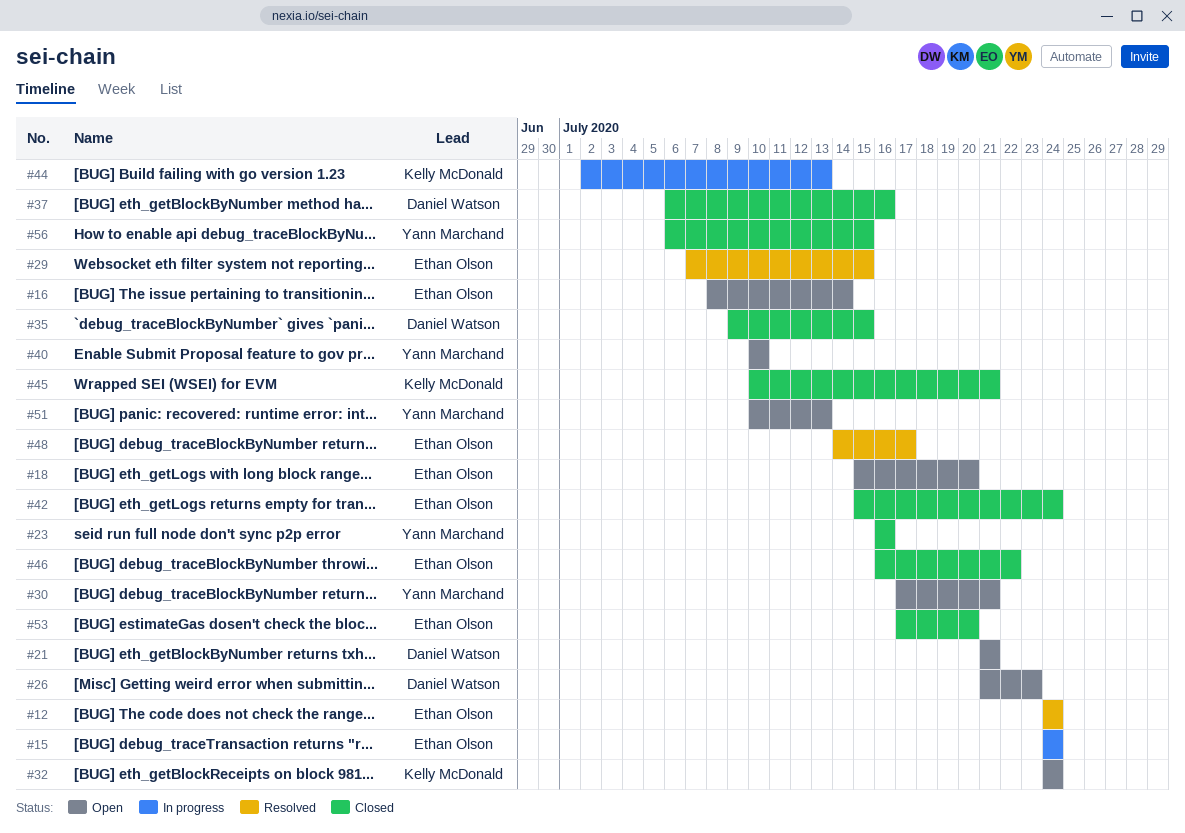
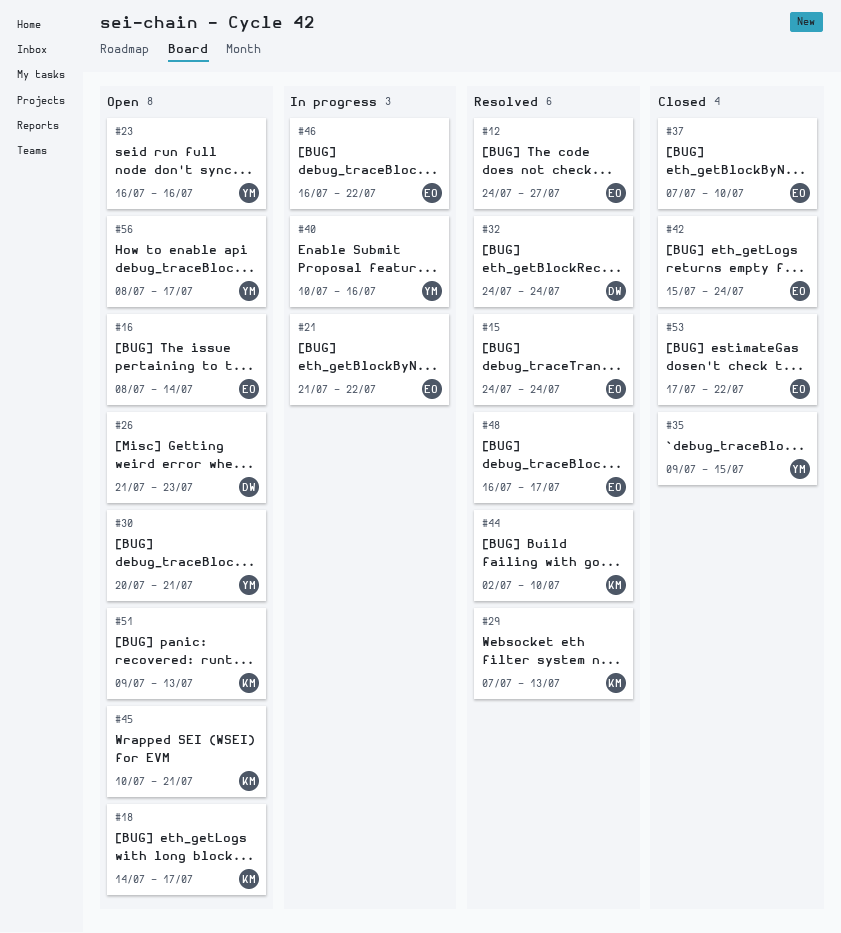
#12, due: Jul 24 -> Jul 27
#15, status: In progress -> Resolved
#18, owner: Ethan Olson -> Kelly McDonald
#18, start: Jul 15 -> Jul 14
#18, due: Jul 20 -> Jul 17
#21, status: Open -> In progress
#21, owner: Daniel Watson -> Ethan Olson
#21, due: Jul 21 -> Jul 22
#23, status: Closed -> Open
#29, owner: Ethan Olson -> Kelly McDonald
#29, due: Jul 15 -> Jul 13
#30, start: Jul 17 -> Jul 20
#32, status: Open -> Resolved
#32, owner: Kelly McDonald -> Daniel Watson
#35, owner: Daniel Watson -> Yann Marchand
#37, owner: Daniel Watson -> Ethan Olson
#37, start: Jul 6 -> Jul 7
#37, due: Jul 16 -> Jul 10
#40, status: Open -> In progress
#40, due: Jul 10 -> Jul 16
#44, status: In progress -> Resolved
#44, due: Jul 13 -> Jul 10
#45, status: Closed -> Open
#46, status: Closed -> In progress
#48, start: Jul 14 -> Jul 16
#51, owner: Yann Marchand -> Kelly McDonald
#51, start: Jul 10 -> Jul 9
#53, due: Jul 20 -> Jul 22
#56, status: Closed -> Open
#56, start: Jul 6 -> Jul 8
#56, due: Jul 15 -> Jul 17

